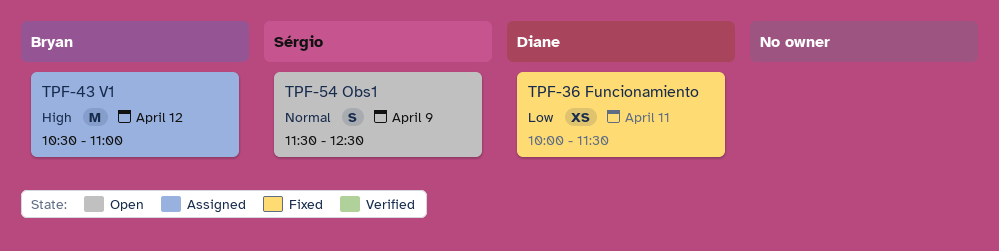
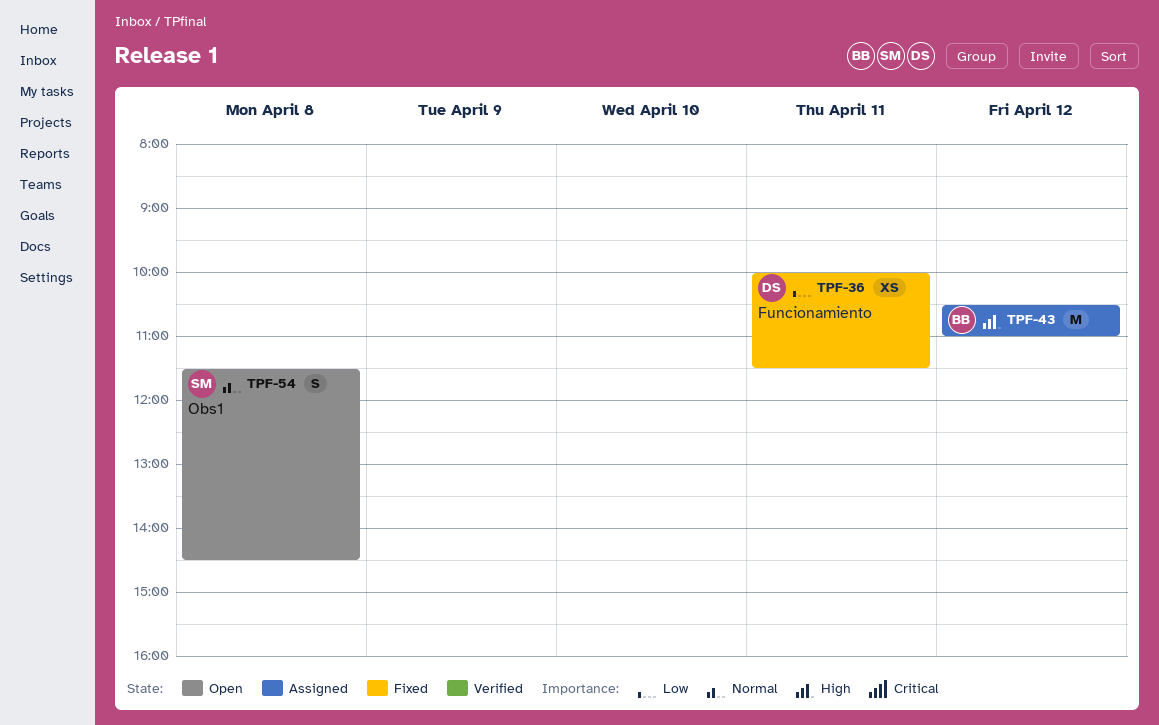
TPF-54, day: Apr 9 -> Apr 8
TPF-54, ends: 12:30 -> 14:30

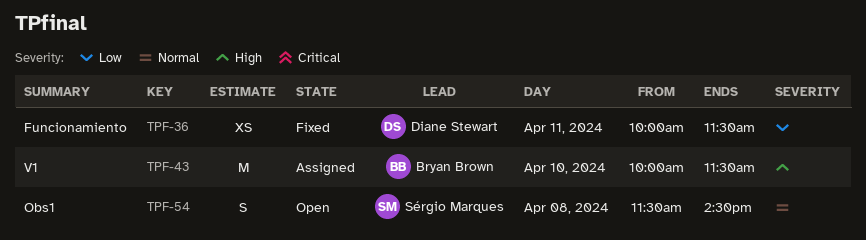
TPF-43, day: Apr 12 -> Apr 10
TPF-43, begins: 10:30 -> 10:00
TPF-43, ends: 11:00 -> 11:30

